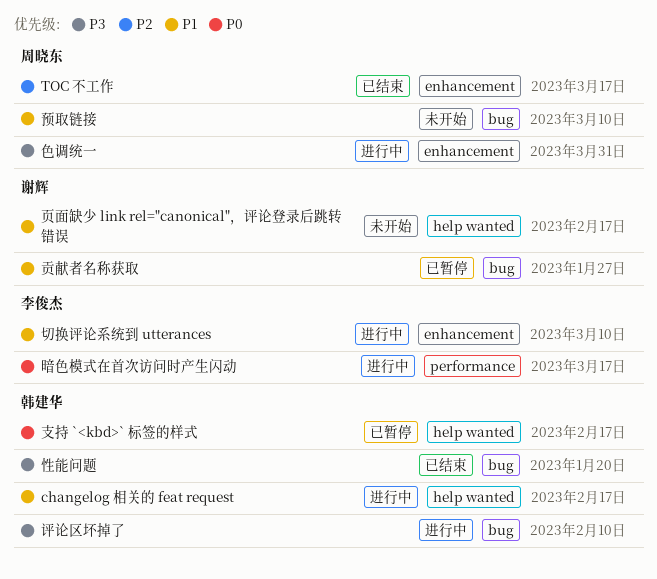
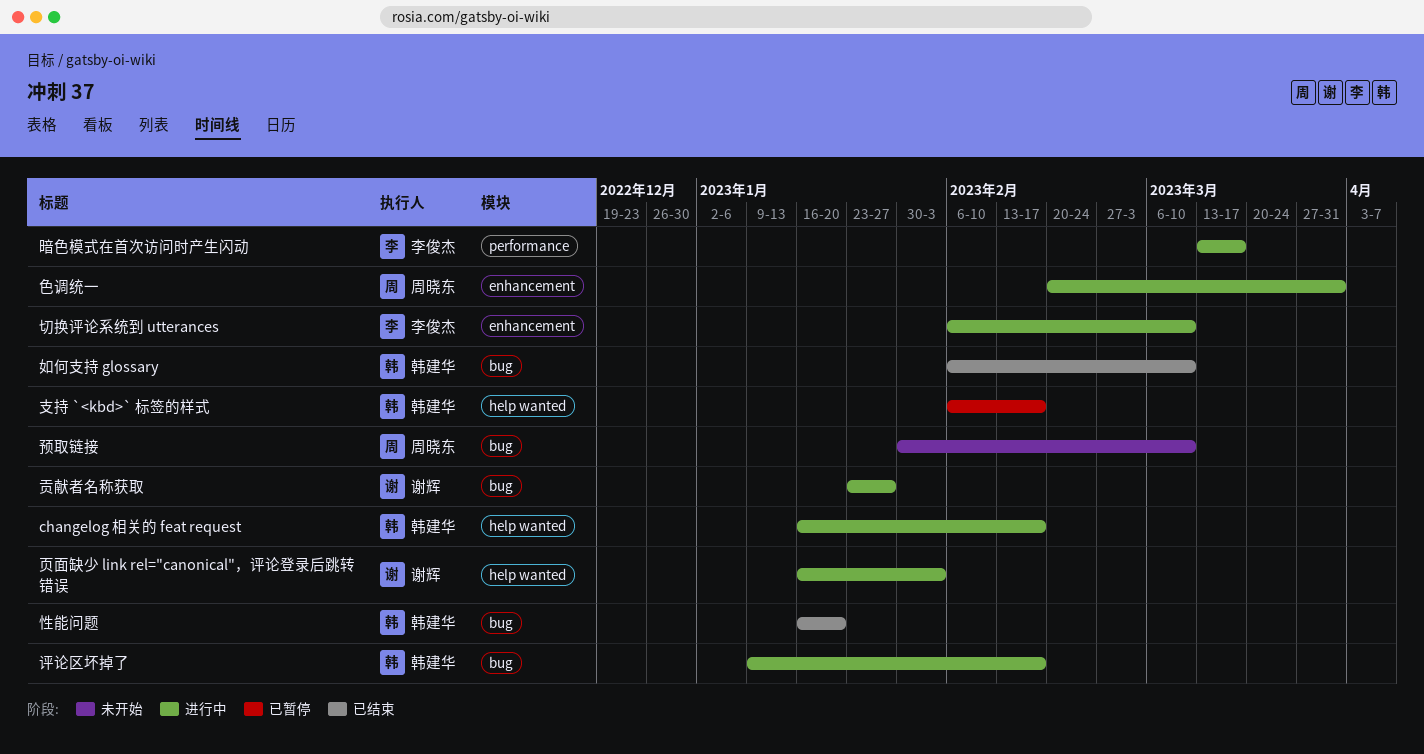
TOC 不工作: present -> none
如何支持 glossary: none -> present
评论区坏掉了, due: Feb 10 -> Feb 17
贡献者名称获取, status: 已暂停 -> 进行中
页面缺少 link rel="canonical"，评论登录后跳转错误, status: 未开始 -> 进行中
页面缺少 link rel="canonical"，评论登录后跳转错误, due: Feb 17 -> Feb 3

